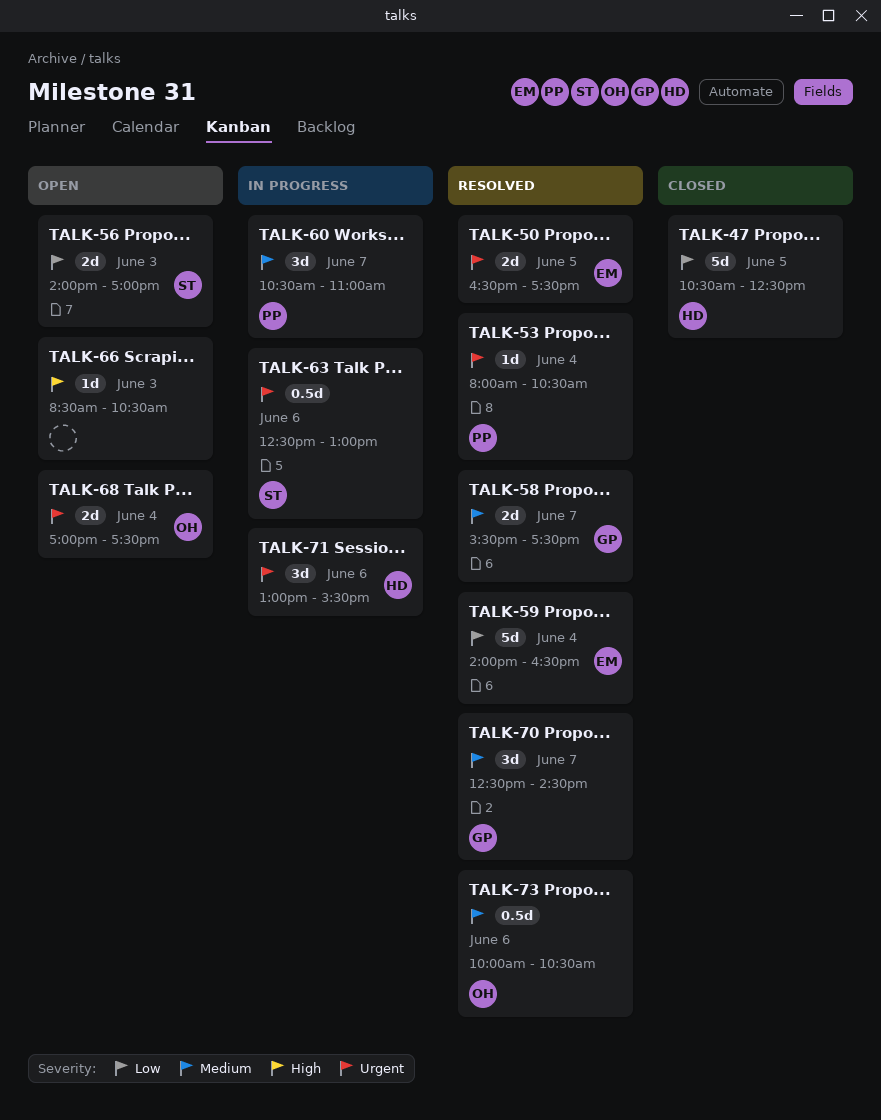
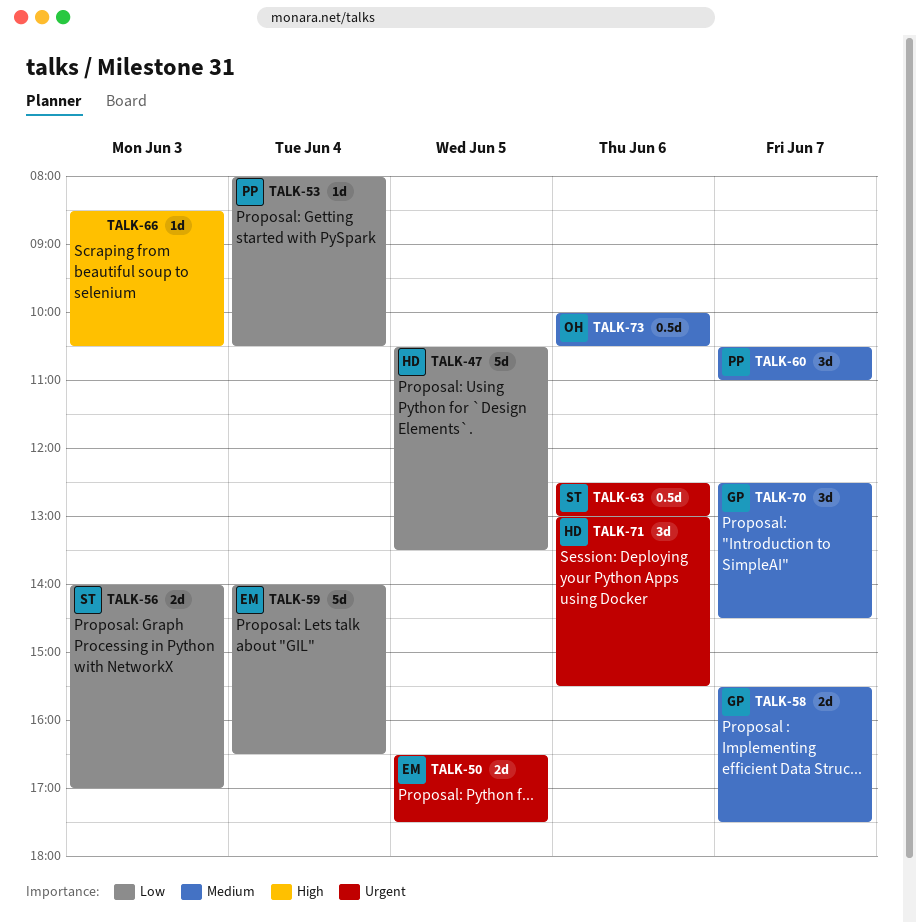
TALK-47, ends: 12:30 -> 13:30
TALK-53, priority: Urgent -> Low
TALK-68: present -> none

